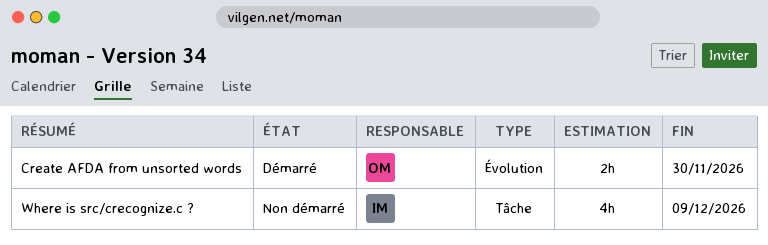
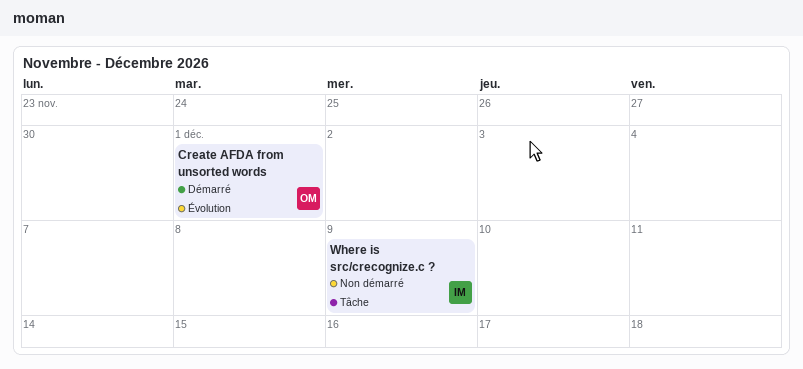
Create AFDA from unsorted words, due: Nov 30 -> Dec 1

